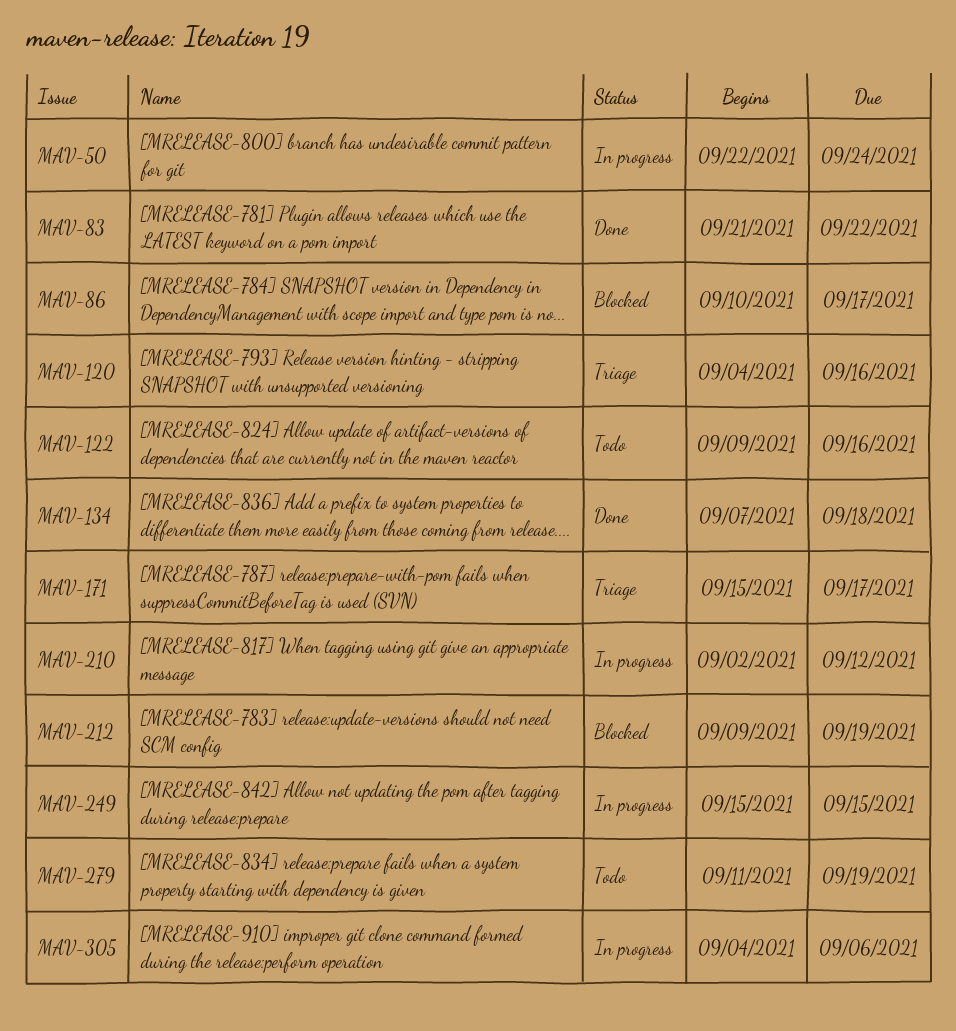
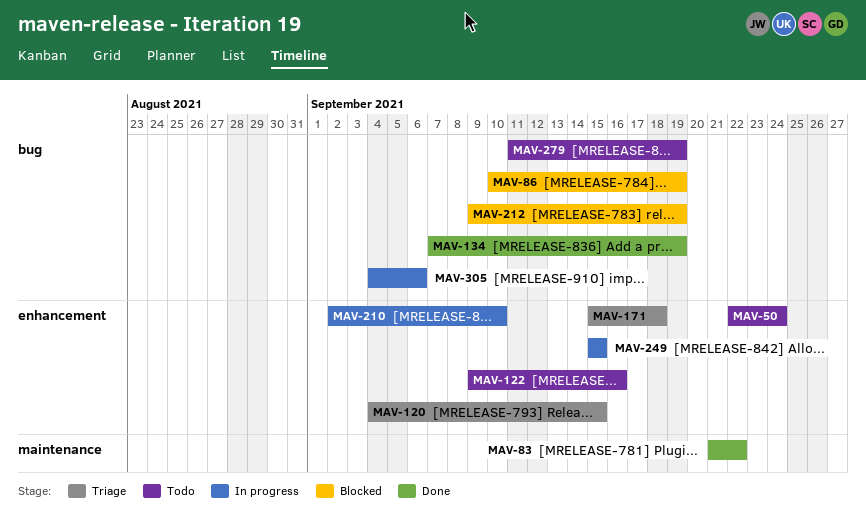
MAV-50, status: In progress -> Todo
MAV-86, due: Sep 17 -> Sep 19
MAV-120, due: Sep 16 -> Sep 15
MAV-134, due: Sep 18 -> Sep 19
MAV-171, due: Sep 17 -> Sep 18
MAV-210, due: Sep 12 -> Sep 10

